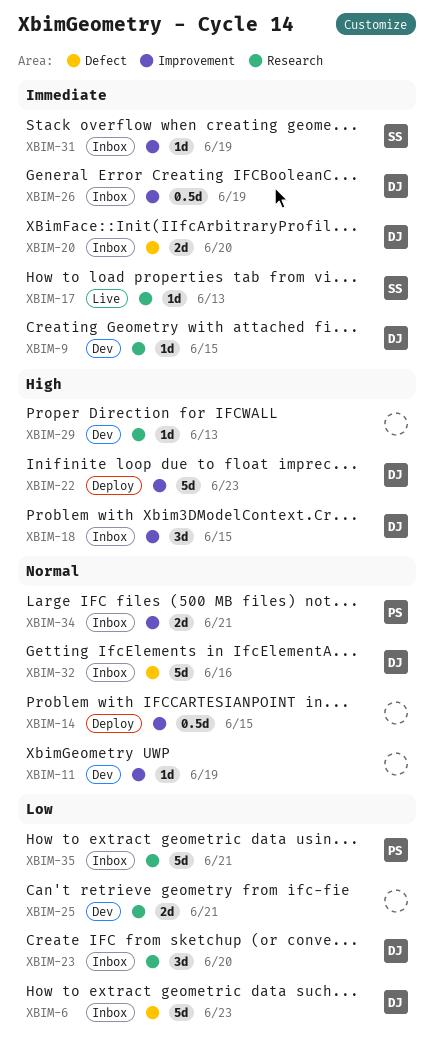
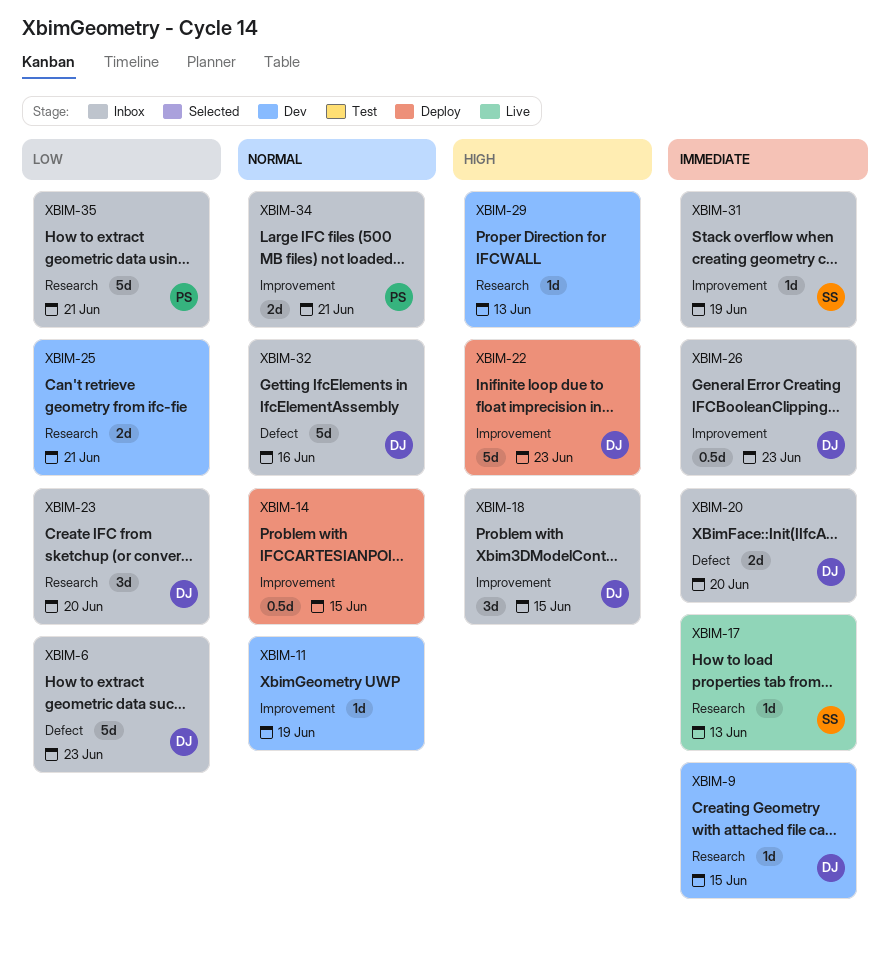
XBIM-26, due: Jun 19 -> Jun 23

